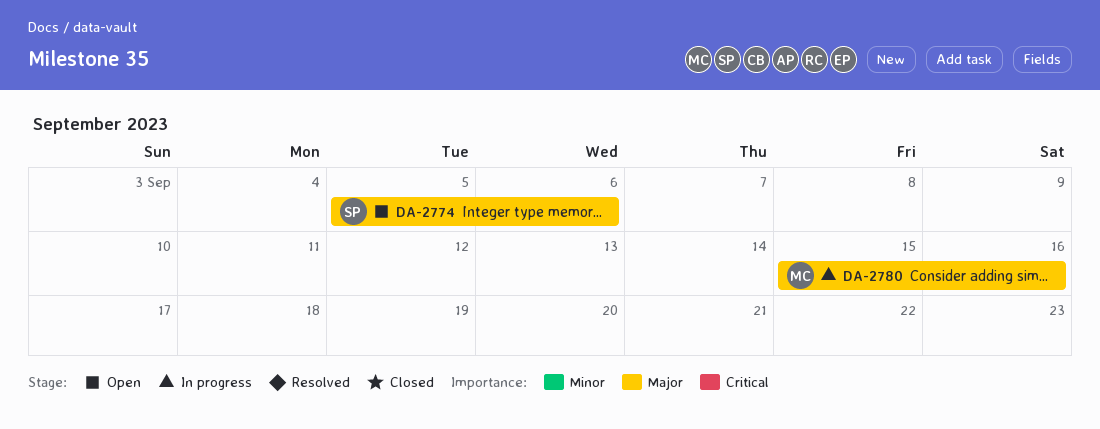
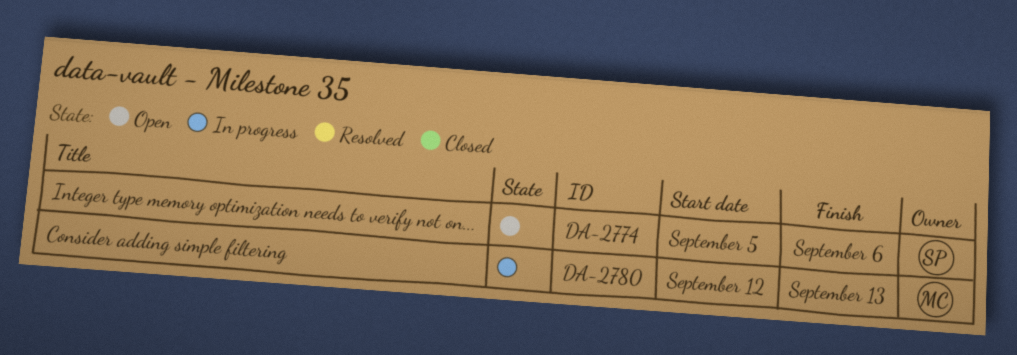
DA-2780, start: Sep 15 -> Sep 12
DA-2780, due: Sep 16 -> Sep 13

